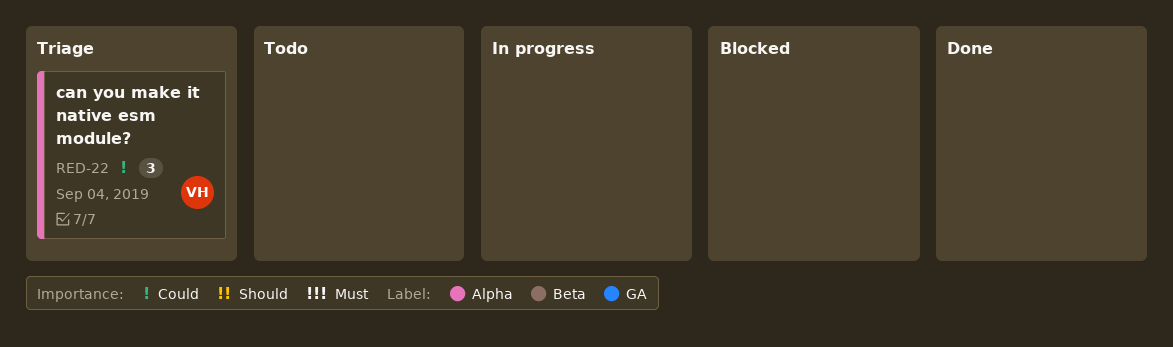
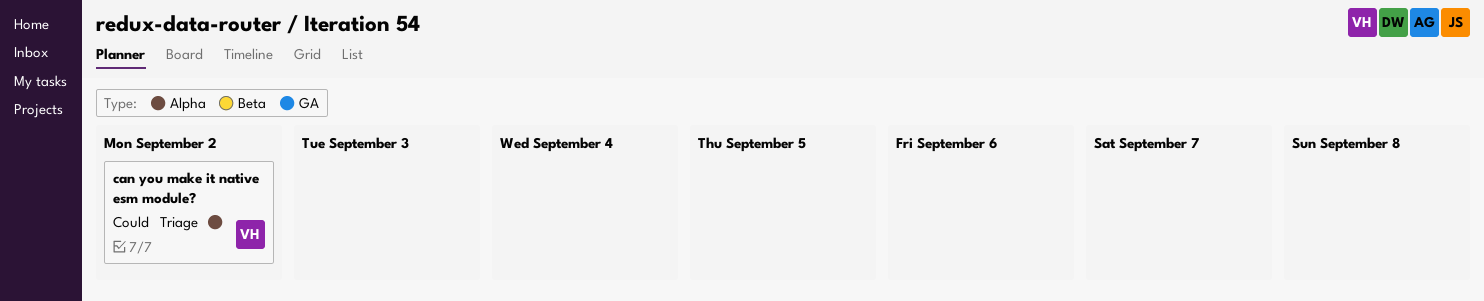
can you make it native esm module?, due: Sep 4 -> Sep 2

